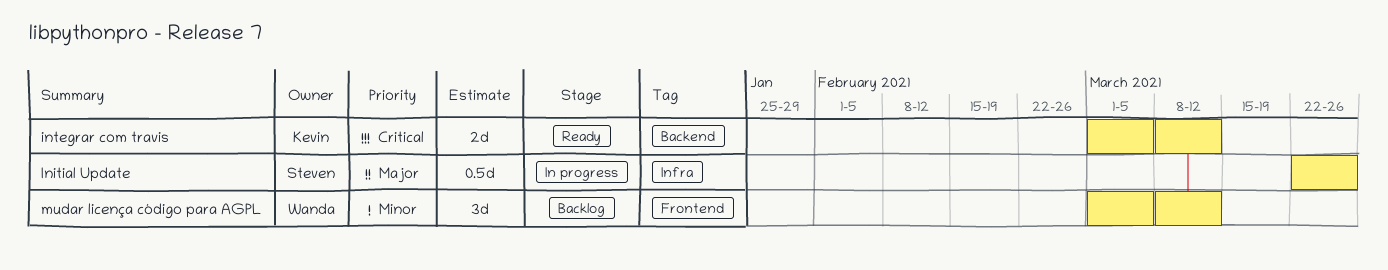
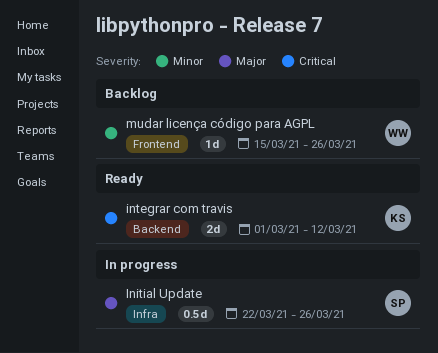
mudar licença código para AGPL, estimate: 3d -> 1d
mudar licença código para AGPL, start: Mar 1 -> Mar 15
mudar licença código para AGPL, due: Mar 12 -> Mar 26

